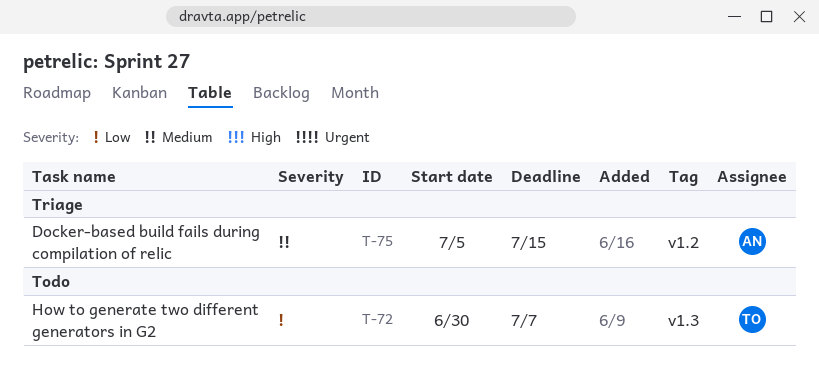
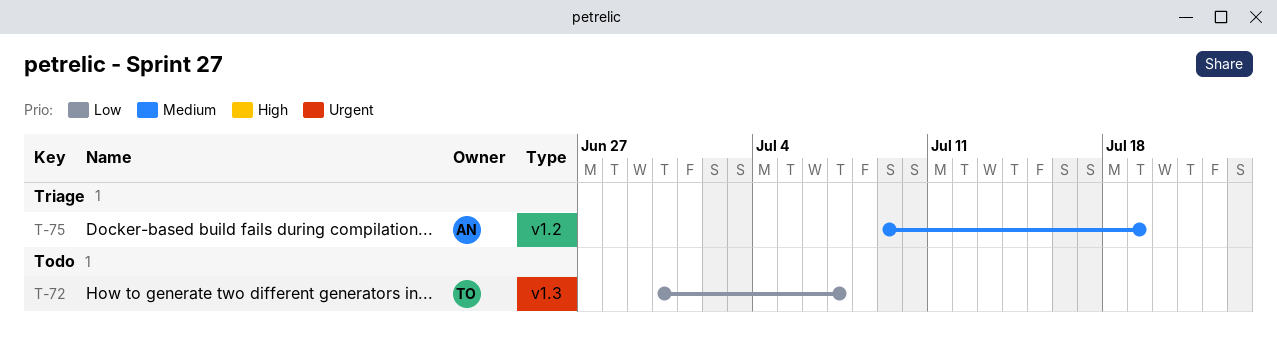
T-75, start: Jul 5 -> Jul 9
T-75, due: Jul 15 -> Jul 19

